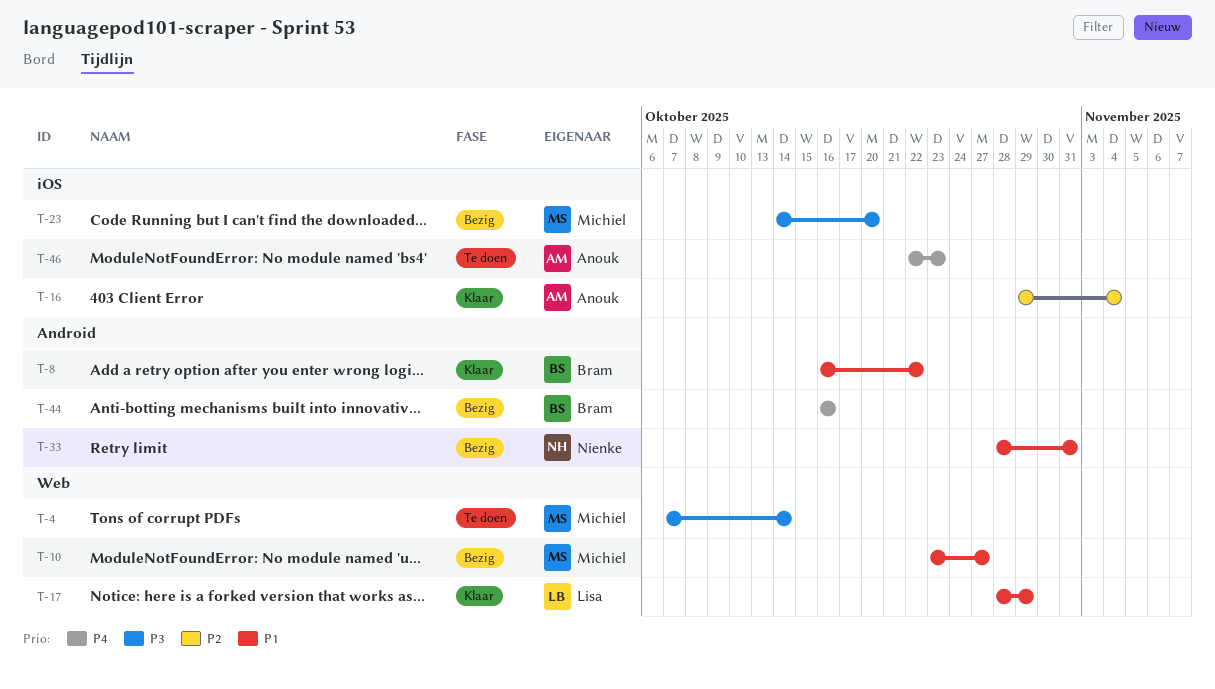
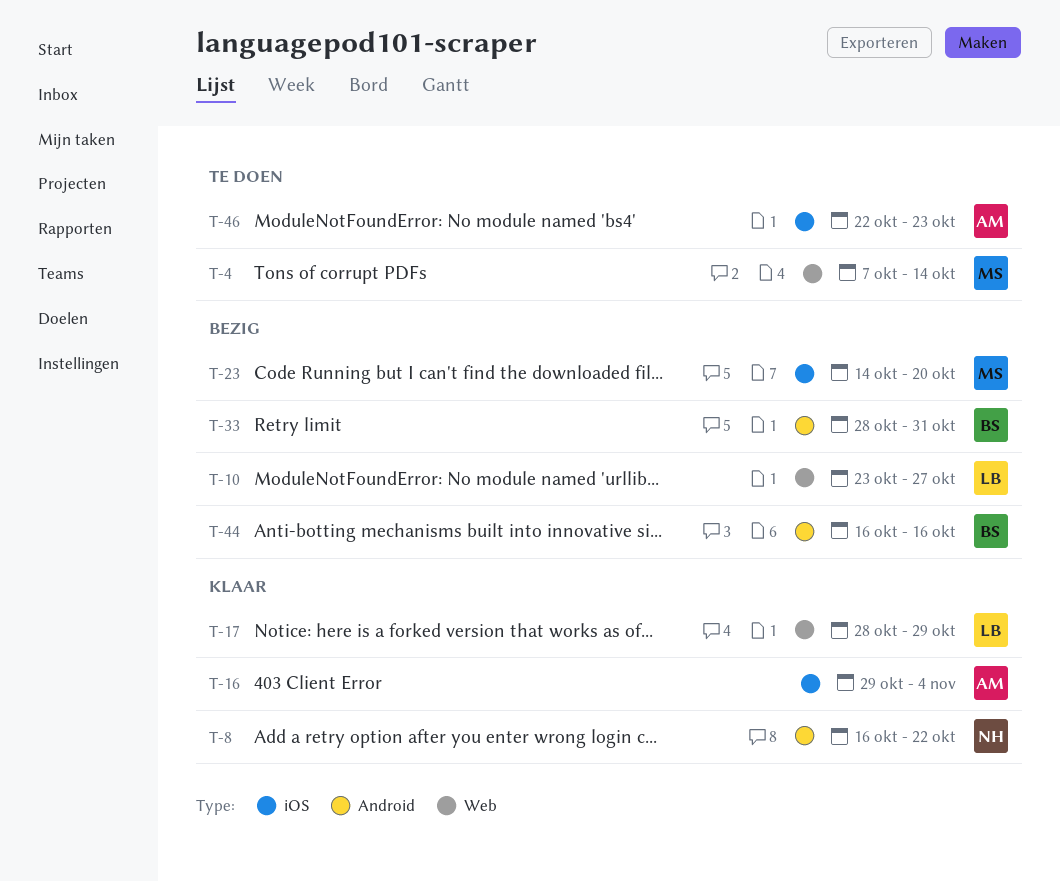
T-8, owner: Bram -> Nienke
T-10, owner: Michiel -> Lisa
T-33, owner: Nienke -> Bram

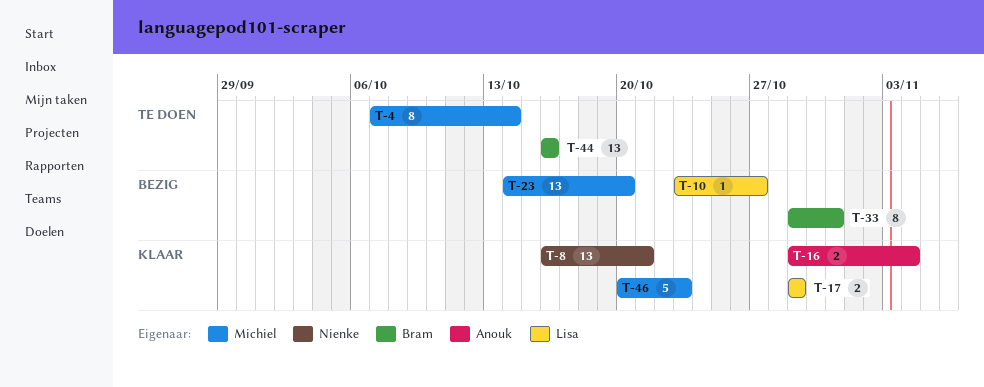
T-8, due: Oct 22 -> Oct 21
T-17, start: Oct 28 -> Oct 29
T-33, start: Oct 28 -> Oct 29
T-44, status: Bezig -> Te doen
T-46, status: Te doen -> Klaar
T-46, owner: Anouk -> Michiel
T-46, start: Oct 22 -> Oct 20

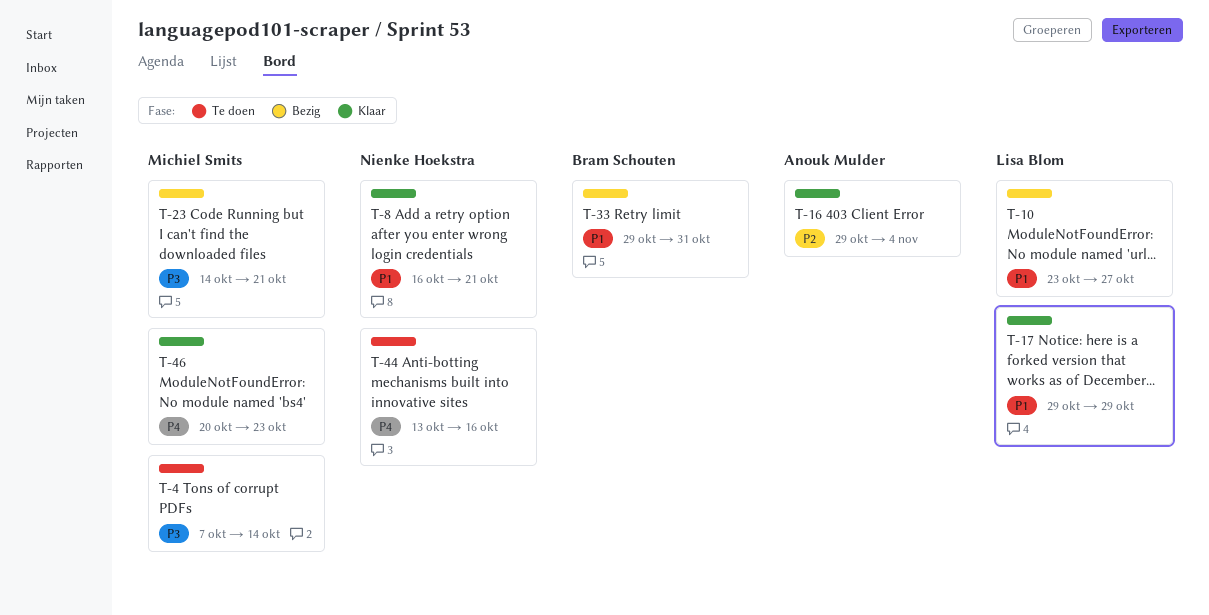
T-23, due: Oct 20 -> Oct 21
T-44, owner: Bram Schouten -> Nienke Hoekstra
T-44, start: Oct 16 -> Oct 13

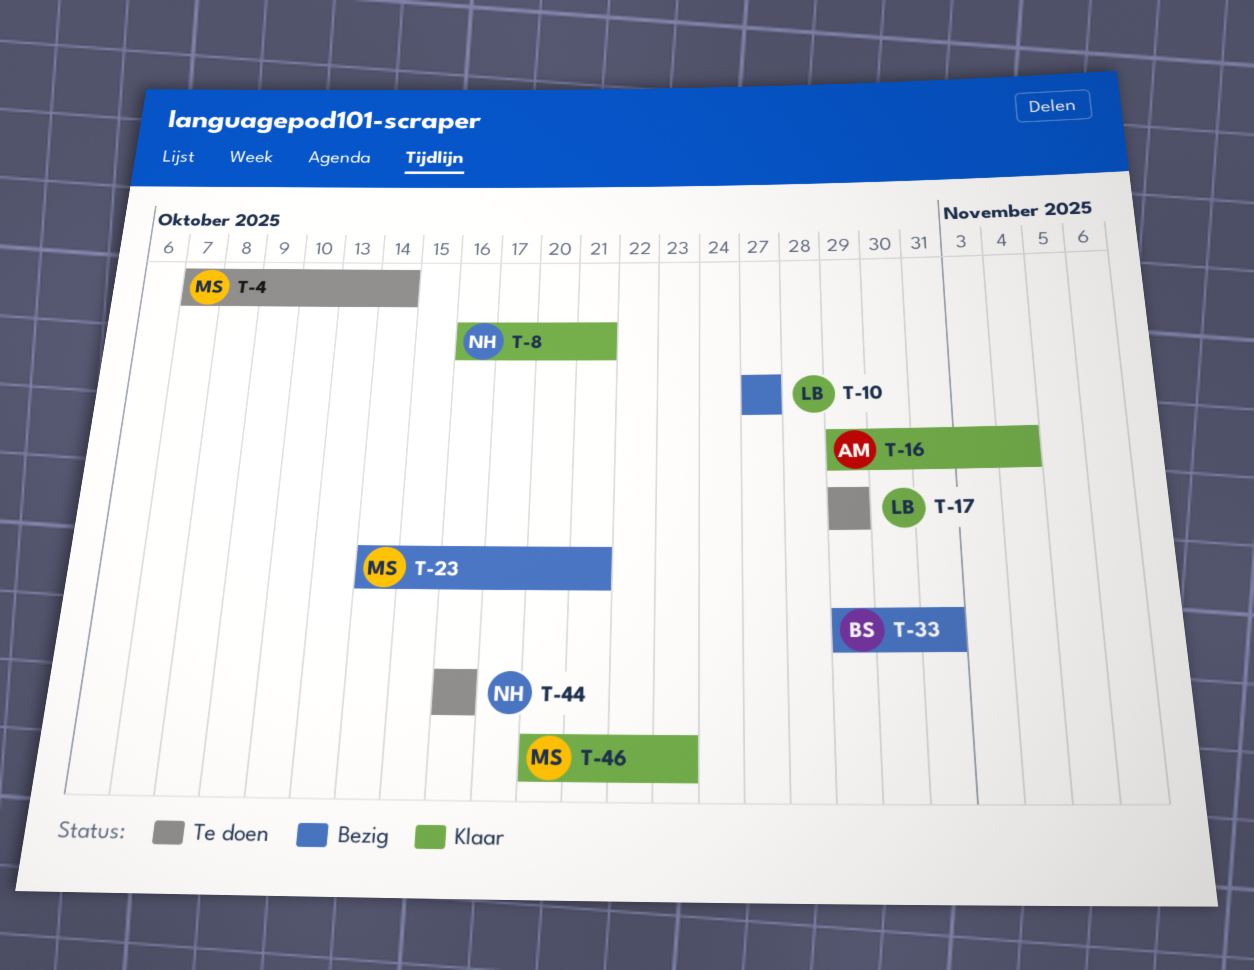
T-10, start: Oct 23 -> Oct 27
T-17, status: Klaar -> Te doen
T-44, start: Oct 13 -> Oct 16

